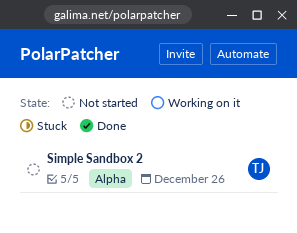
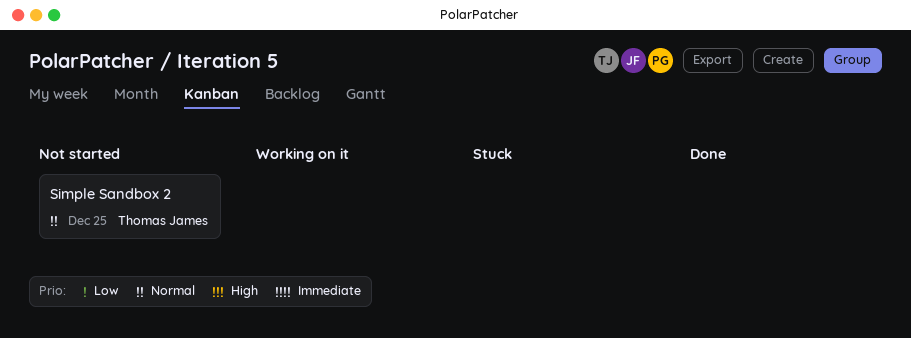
Simple Sandbox 2, due: Dec 26 -> Dec 25

